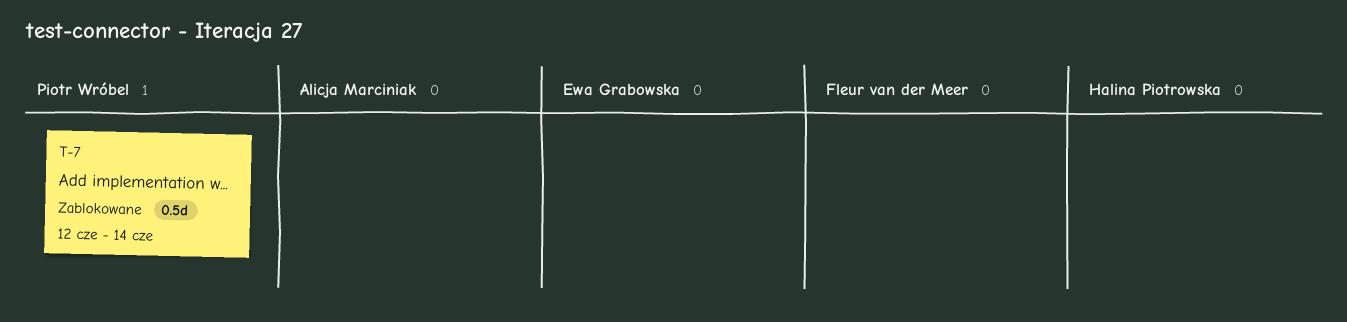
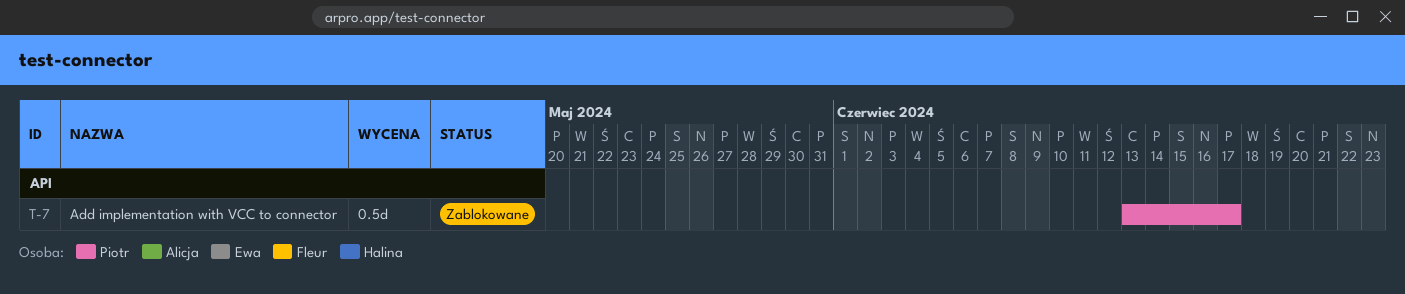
T-7, start: Jun 12 -> Jun 13
T-7, due: Jun 14 -> Jun 17

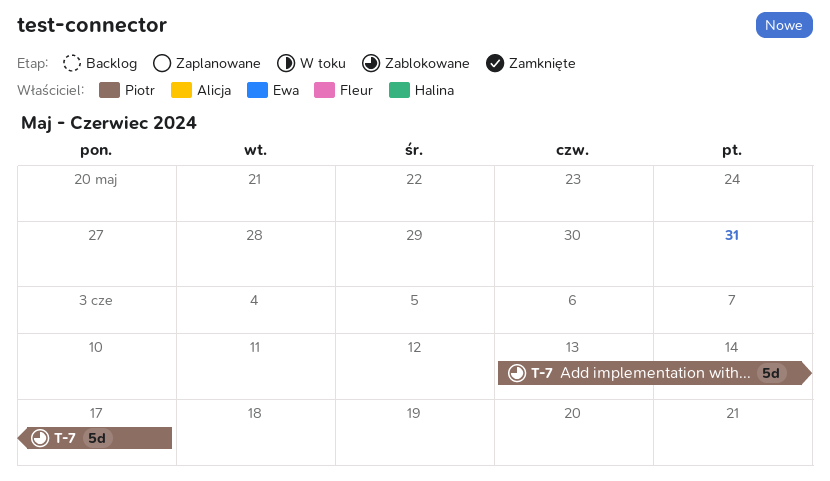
T-7, estimate: 0.5d -> 5d

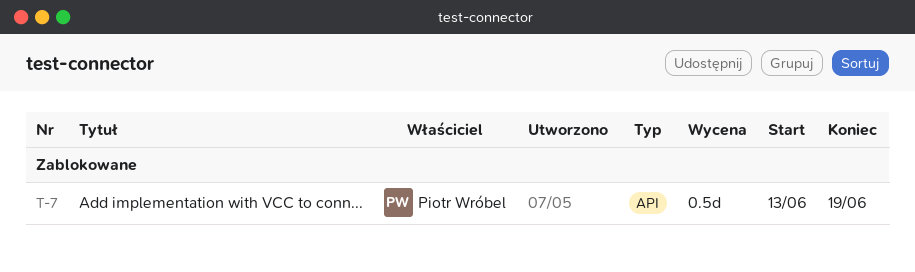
T-7, estimate: 5d -> 0.5d
T-7, due: Jun 17 -> Jun 19

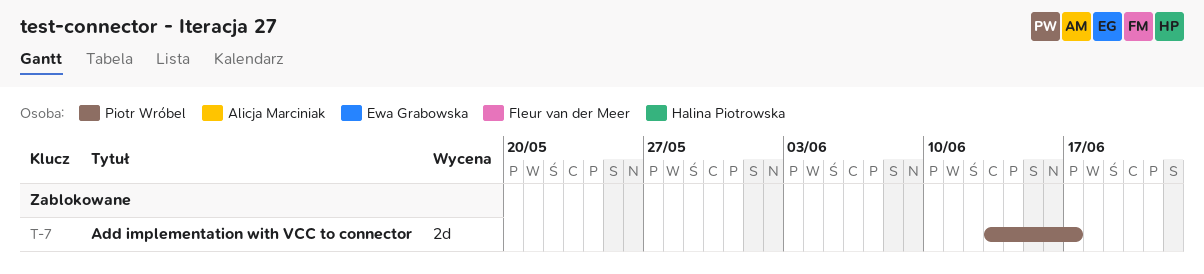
T-7, estimate: 0.5d -> 2d
T-7, due: Jun 19 -> Jun 17

